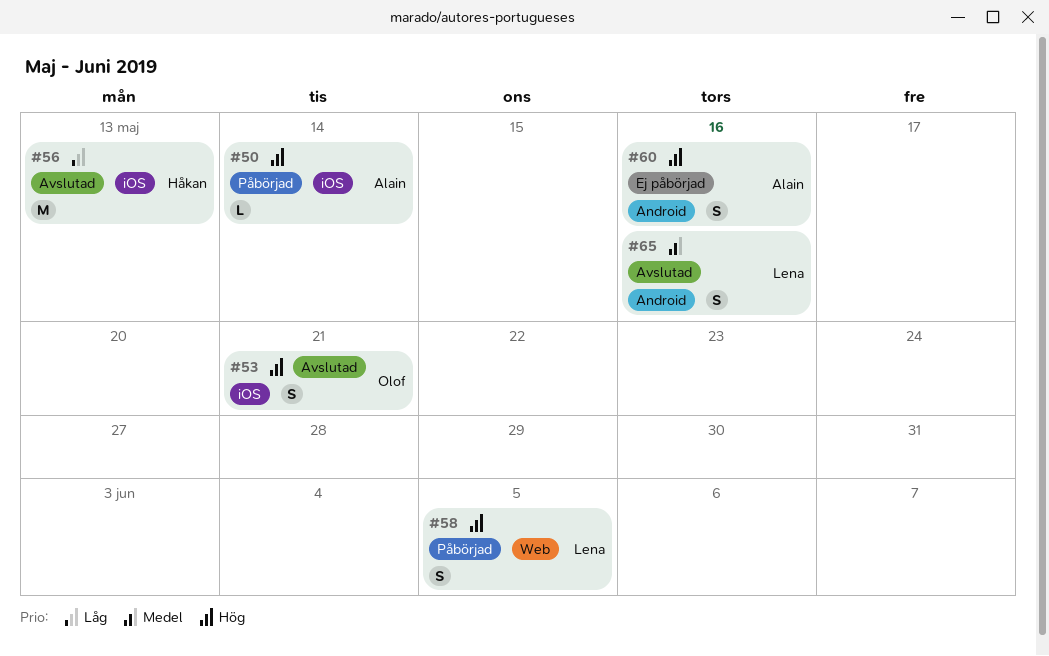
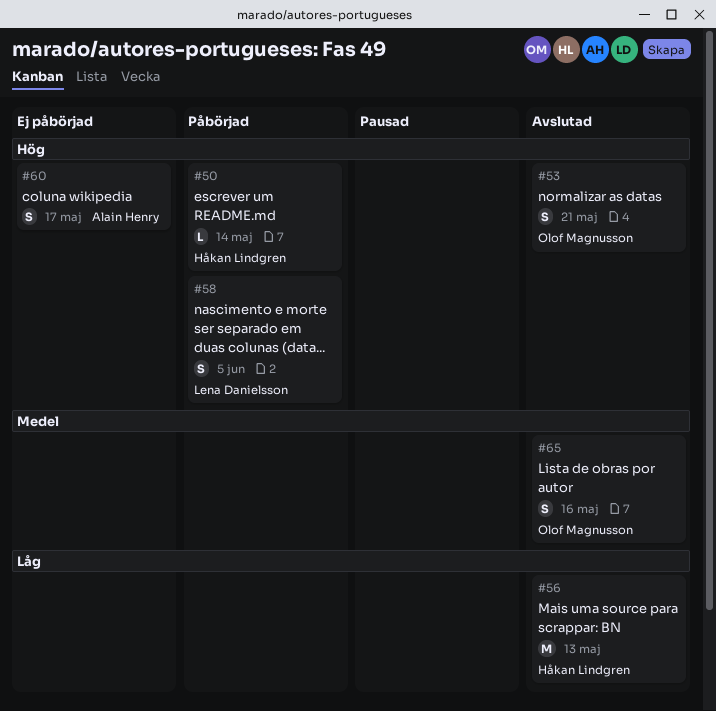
#50, owner: Alain Henry -> Håkan Lindgren
#60, due: May 16 -> May 17
#65, owner: Lena Danielsson -> Olof Magnusson

